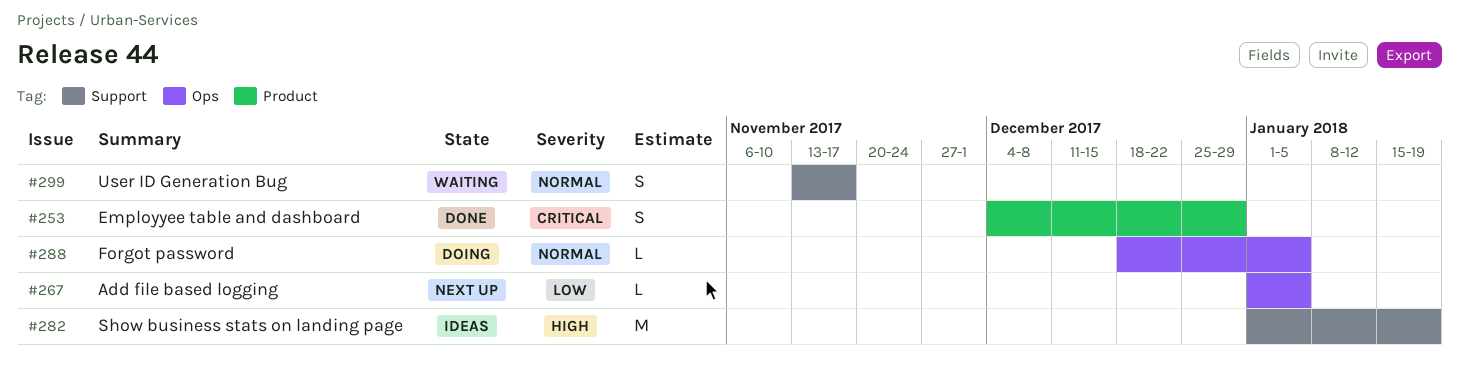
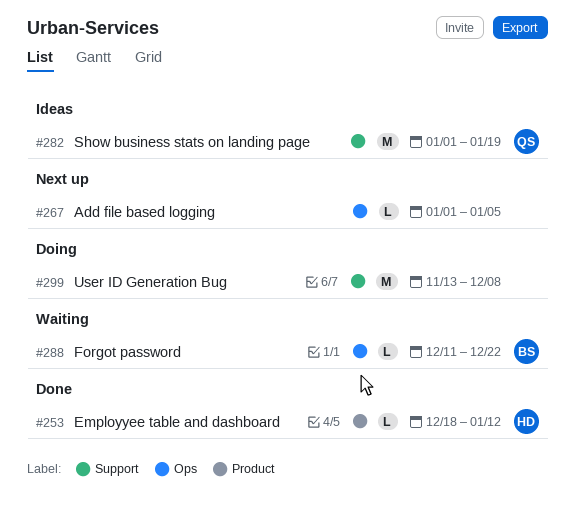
#253, estimate: S -> L
#253, start: Dec 4 -> Dec 18
#253, due: Dec 29 -> Jan 12
#288, status: Doing -> Waiting
#288, start: Dec 18 -> Dec 11
#288, due: Jan 5 -> Dec 22
#299, status: Waiting -> Doing
#299, estimate: S -> M
#299, due: Nov 17 -> Dec 8

